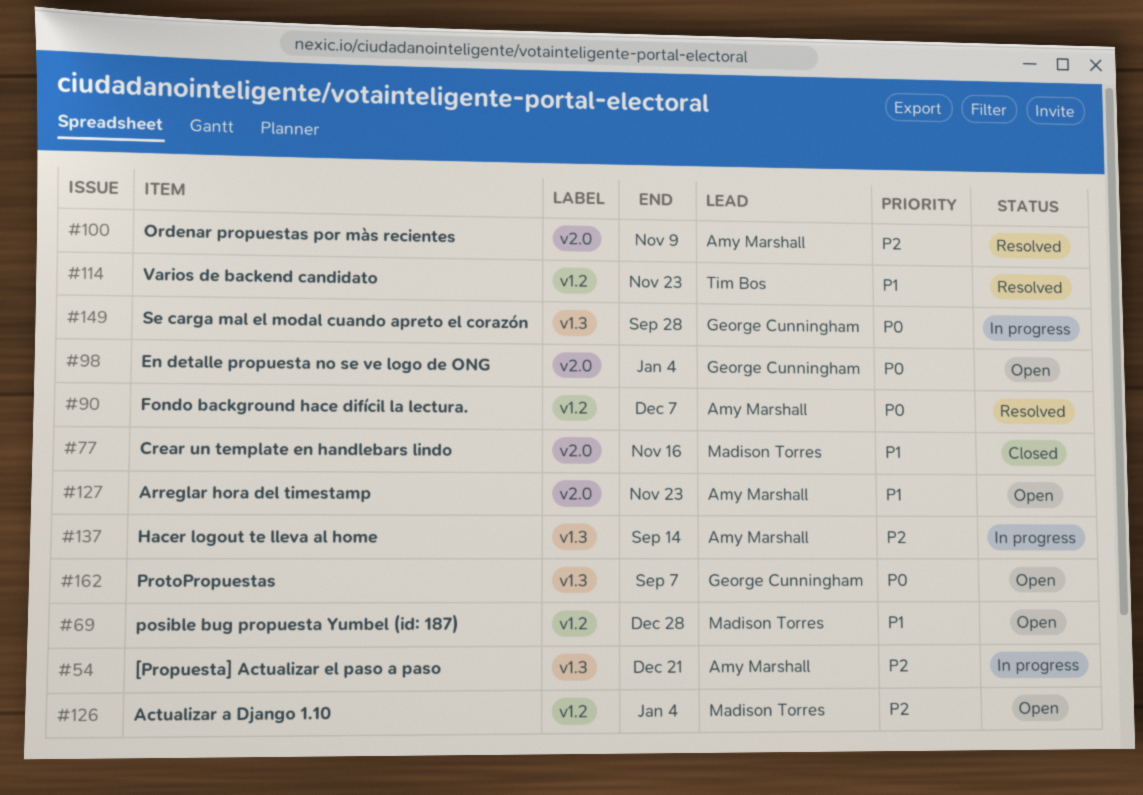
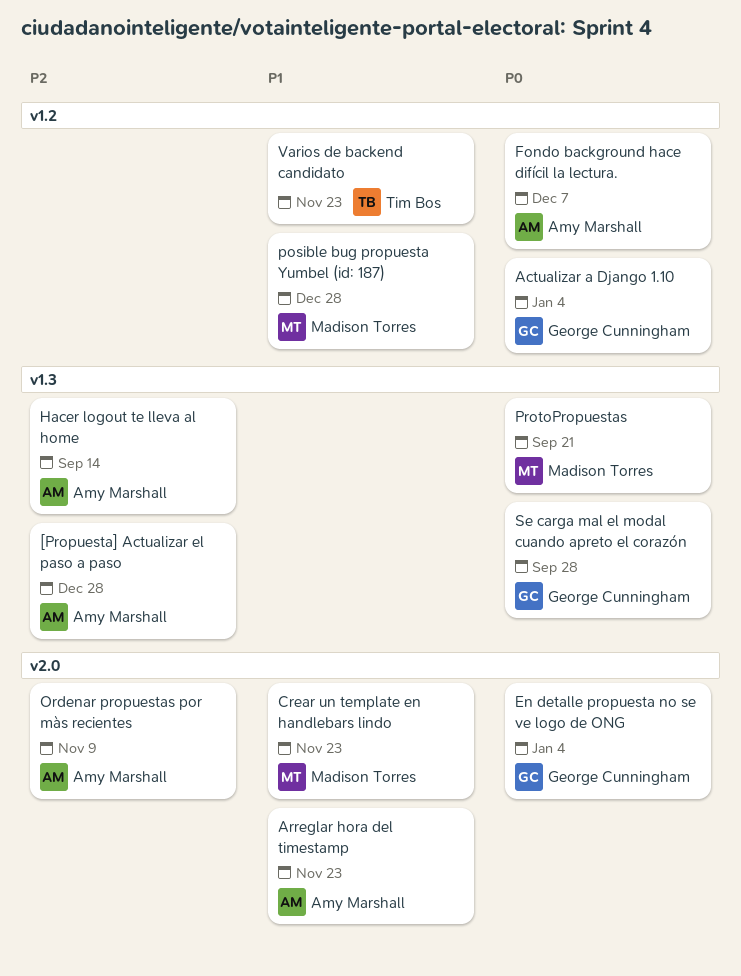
[Propuesta] Actualizar el paso a paso, due: Dec 21 -> Dec 28
Actualizar a Django 1.10, owner: Madison Torres -> George Cunningham
Actualizar a Django 1.10, priority: P2 -> P0
Crear un template en handlebars lindo, due: Nov 16 -> Nov 23
ProtoPropuestas, owner: George Cunningham -> Madison Torres
ProtoPropuestas, due: Sep 7 -> Sep 21

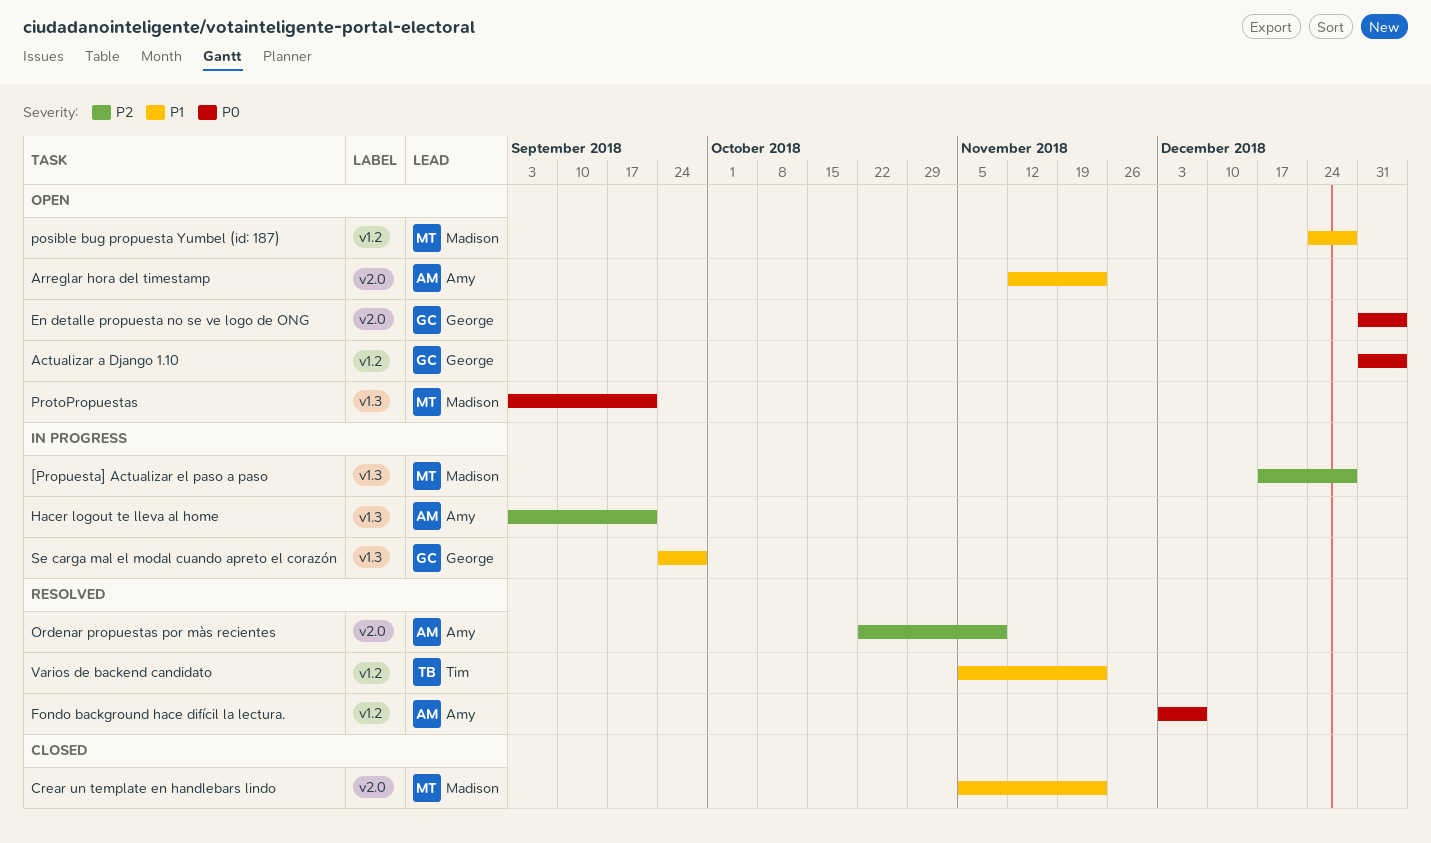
[Propuesta] Actualizar el paso a paso, owner: Amy Marshall -> Madison Torres
Hacer logout te lleva al home, due: Sep 14 -> Sep 21
Se carga mal el modal cuando apreto el corazón, priority: P0 -> P1

